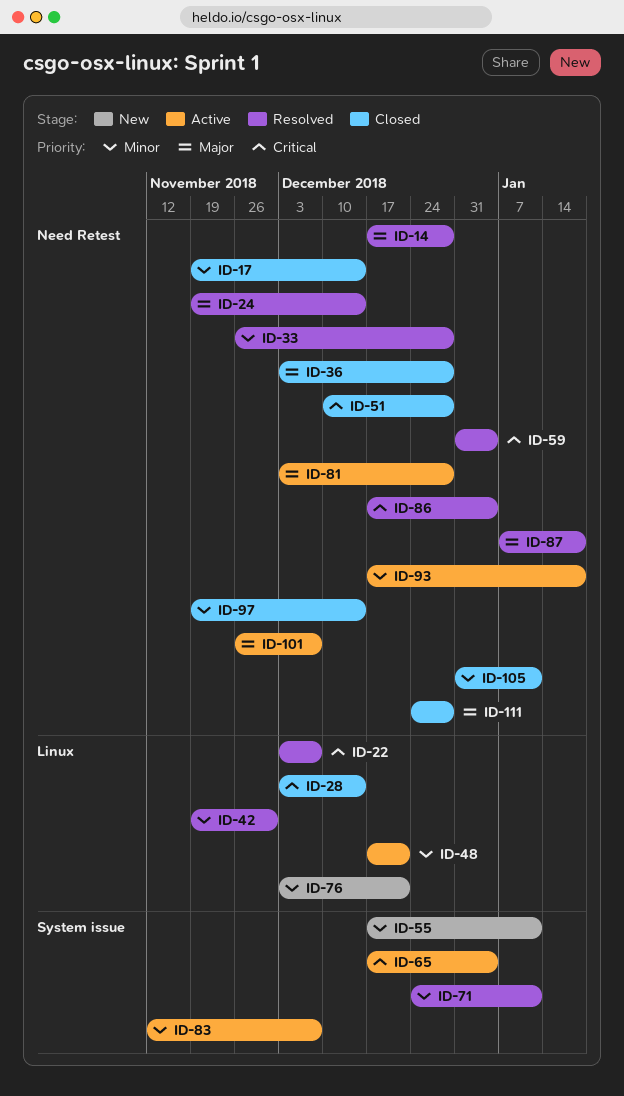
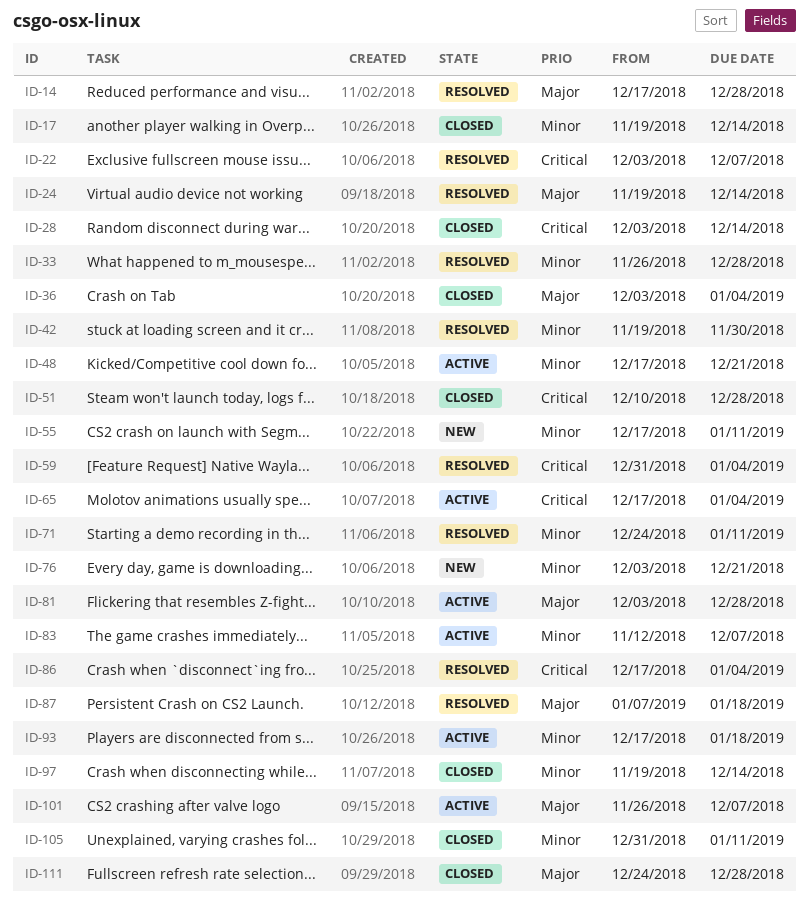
ID-36, due: Dec 28 -> Jan 4

